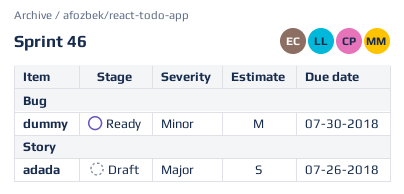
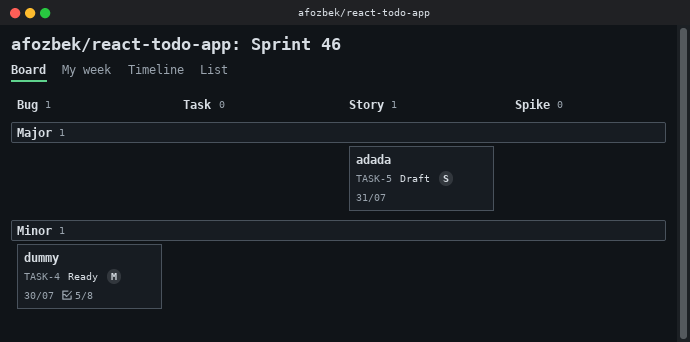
adada, due: Jul 26 -> Jul 31

